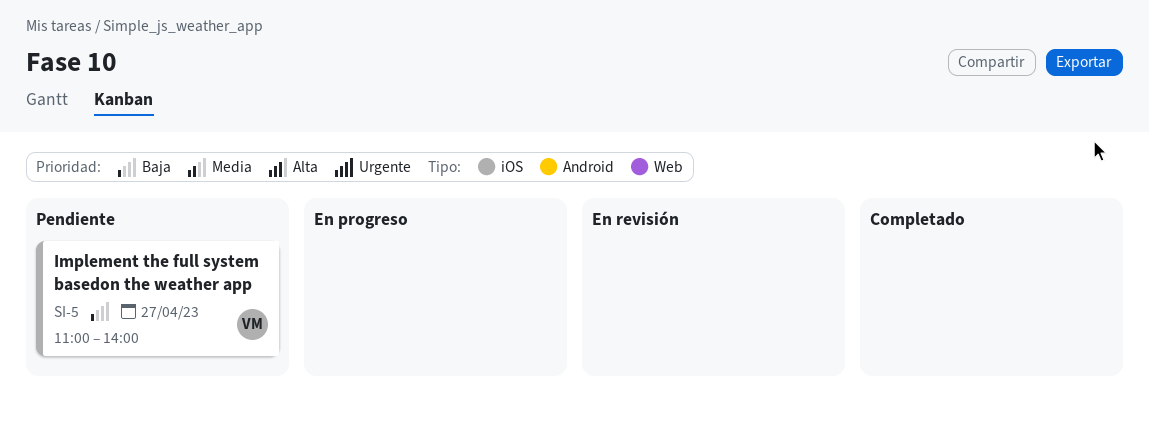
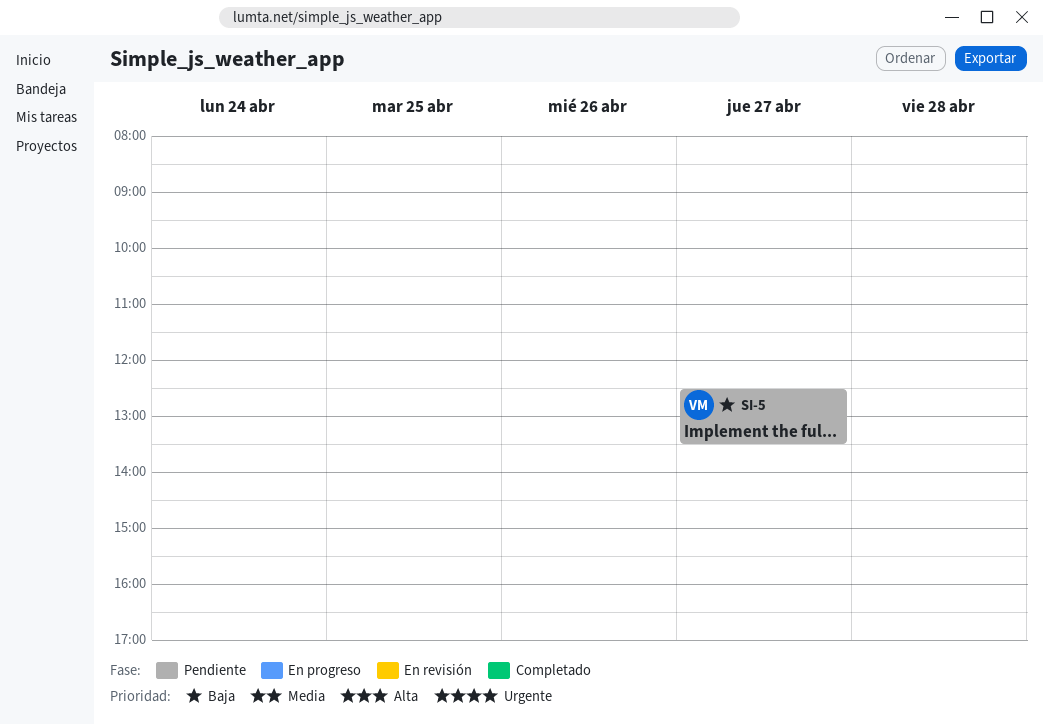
SI-5, begins: 11:00 -> 12:30
SI-5, ends: 14:00 -> 13:30

